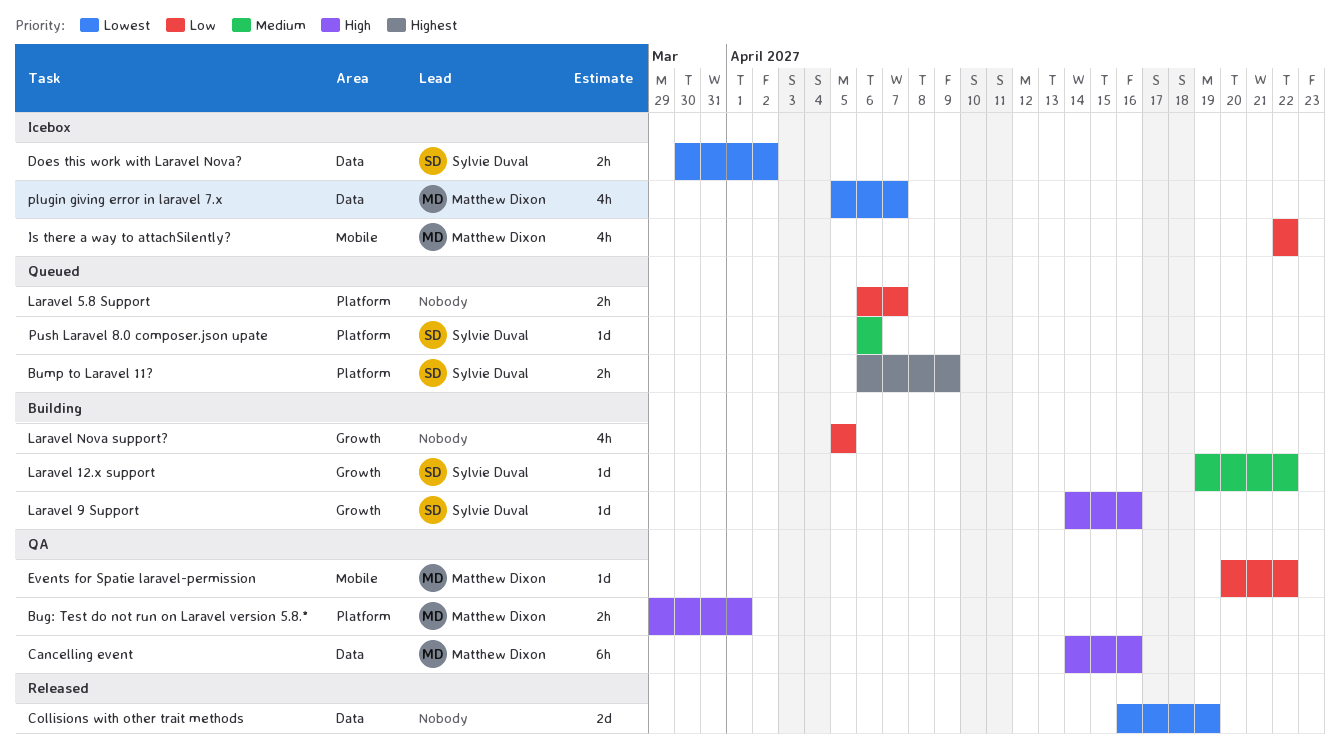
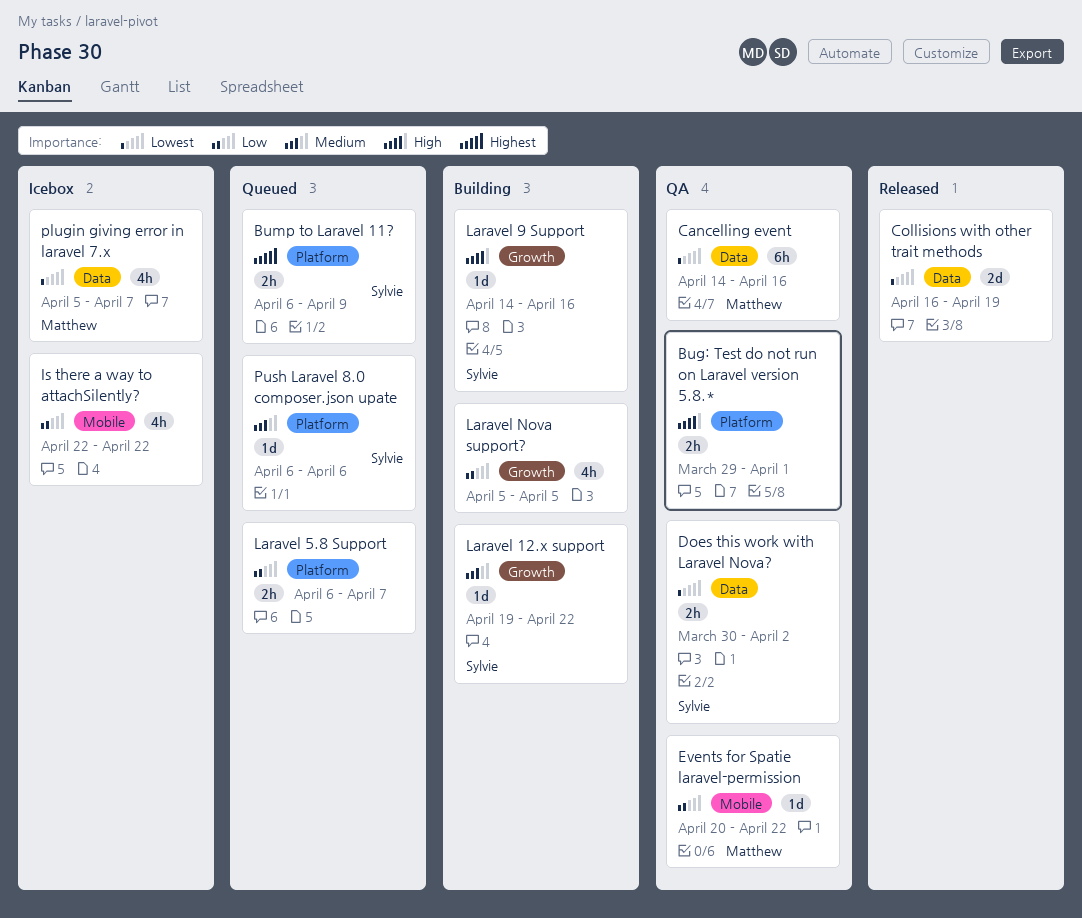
Bug: Test do not run on Laravel version 5.8.*, owner: Matthew Dixon -> none
Cancelling event, priority: High -> Lowest
Does this work with Laravel Nova?, status: Icebox -> QA
Is there a way to attachSilently?, owner: Matthew Dixon -> none

